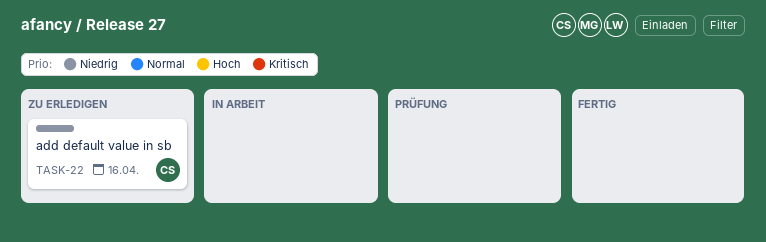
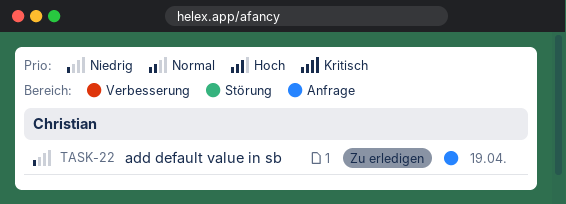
TASK-22, due: Apr 16 -> Apr 19

